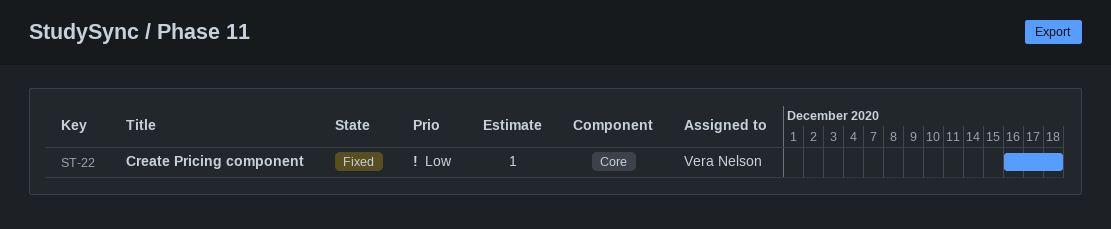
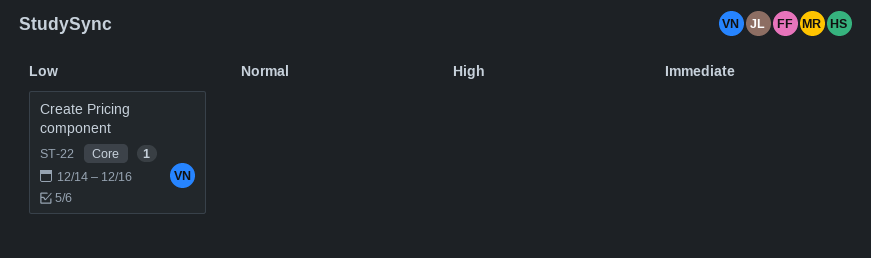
ST-22, start: Dec 16 -> Dec 14
ST-22, due: Dec 18 -> Dec 16

